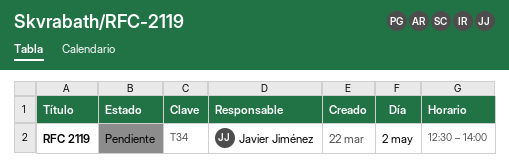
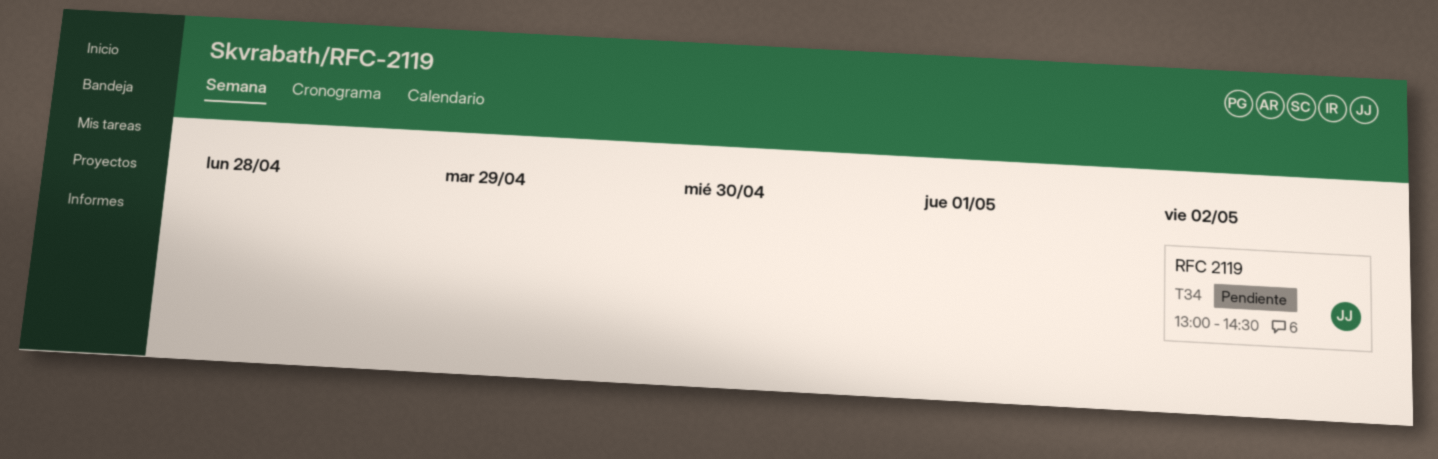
T34, begins: 12:30 -> 13:00
T34, ends: 14:00 -> 14:30

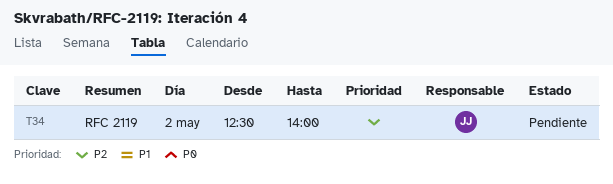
T34, begins: 13:00 -> 12:30
T34, ends: 14:30 -> 14:00

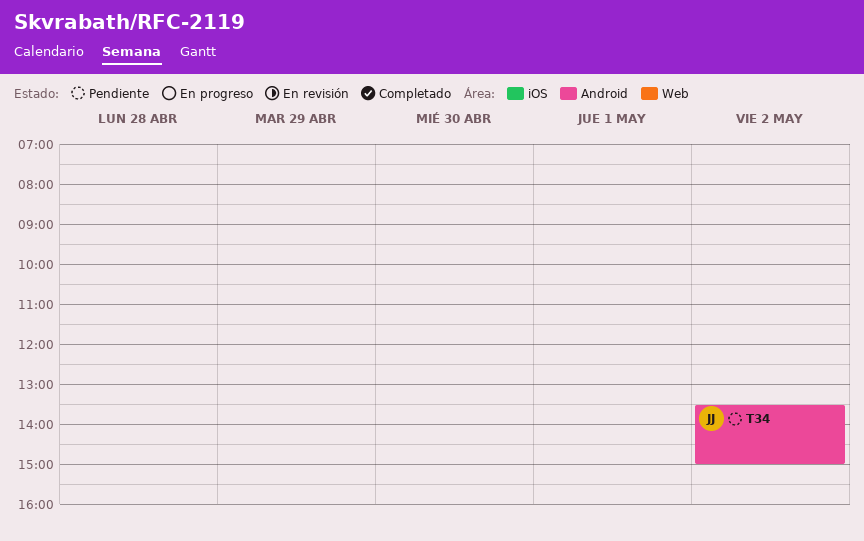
T34, begins: 12:30 -> 13:30
T34, ends: 14:00 -> 15:00

